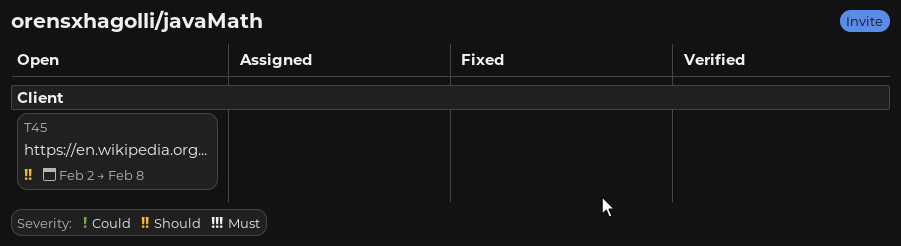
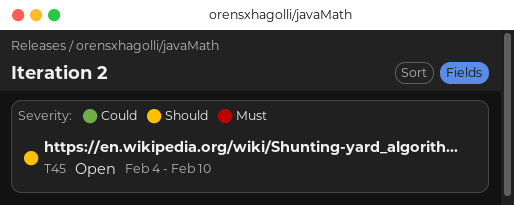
T45, start: Feb 2 -> Feb 4
T45, due: Feb 8 -> Feb 10

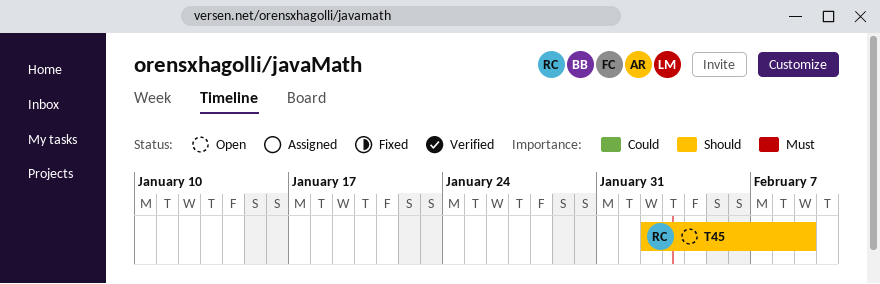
T45, start: Feb 4 -> Feb 2
T45, due: Feb 10 -> Feb 9

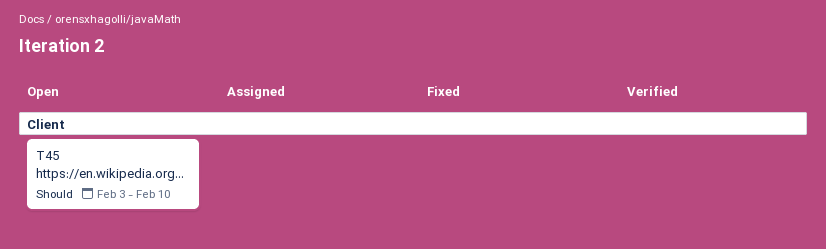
T45, start: Feb 2 -> Feb 3
T45, due: Feb 9 -> Feb 10

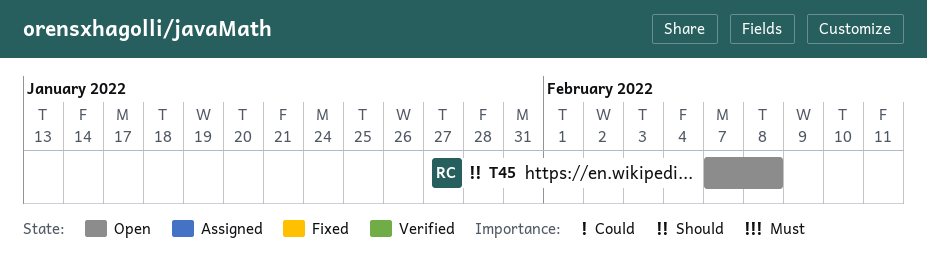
T45, start: Feb 3 -> Feb 7
T45, due: Feb 10 -> Feb 8

